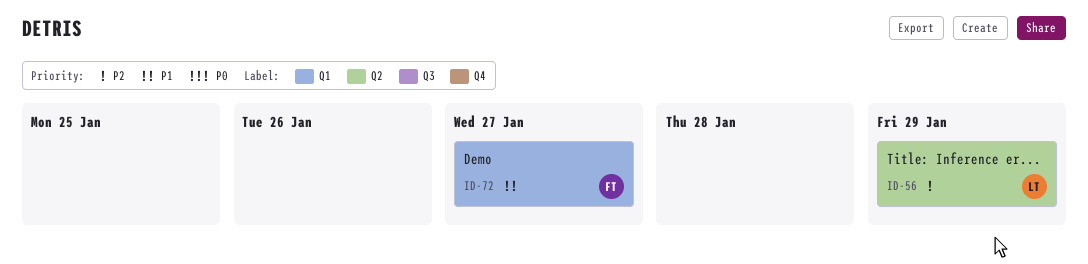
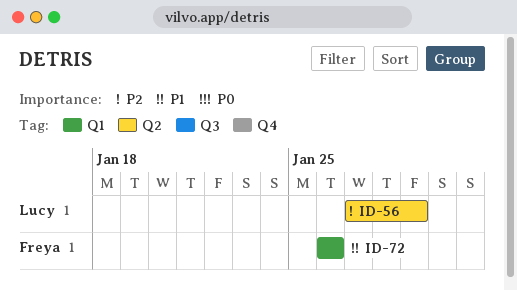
ID-72, due: Jan 27 -> Jan 26

